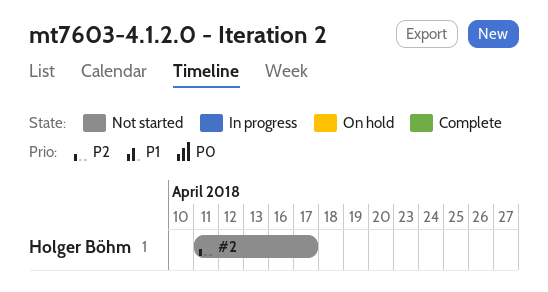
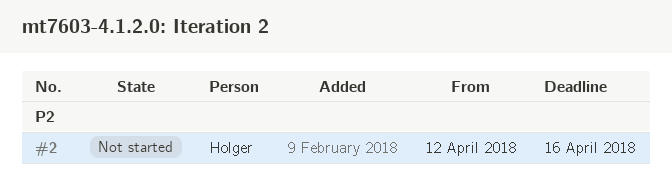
#2, start: Apr 11 -> Apr 12
#2, due: Apr 17 -> Apr 16

